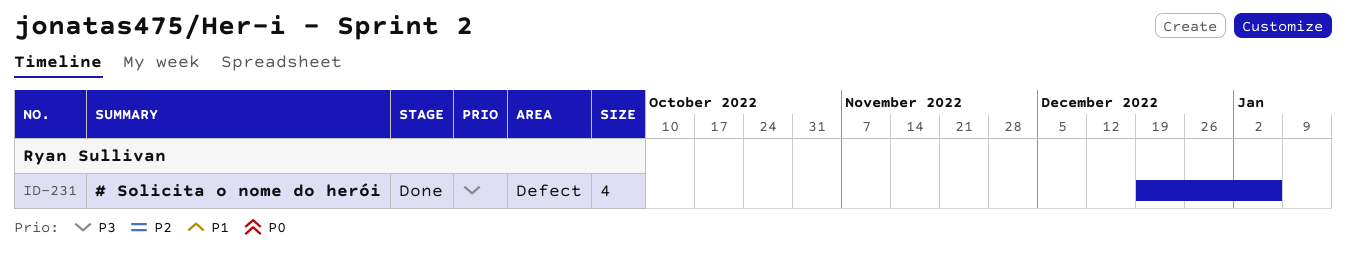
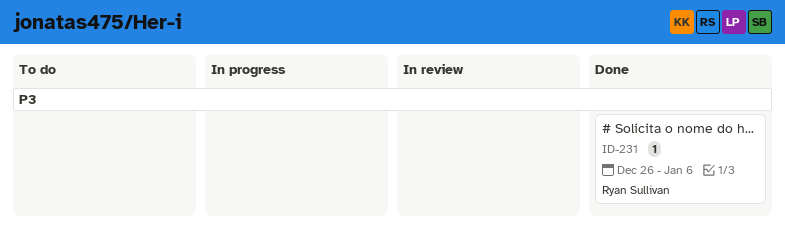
ID-231, estimate: 4 -> 1
ID-231, start: Dec 19 -> Dec 26

